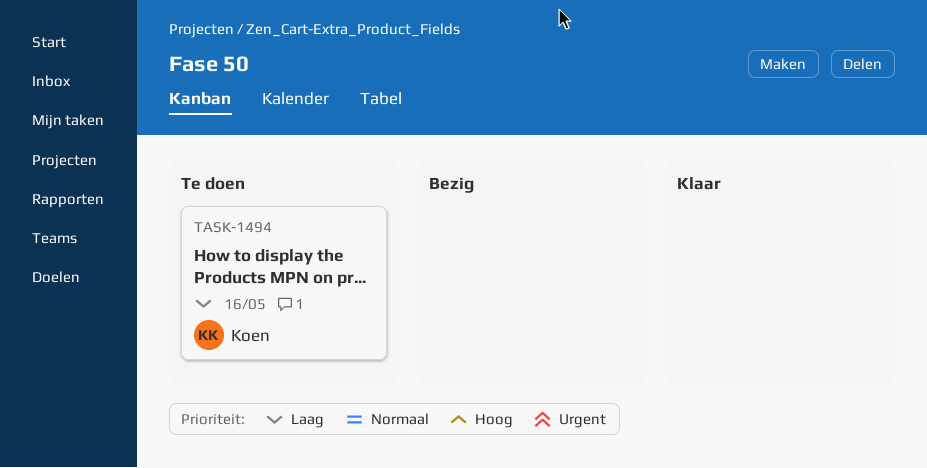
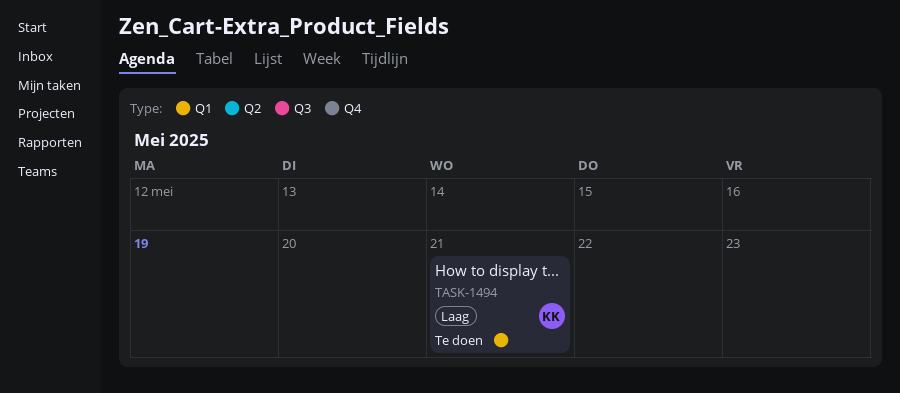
TASK-1494, due: May 16 -> May 21

